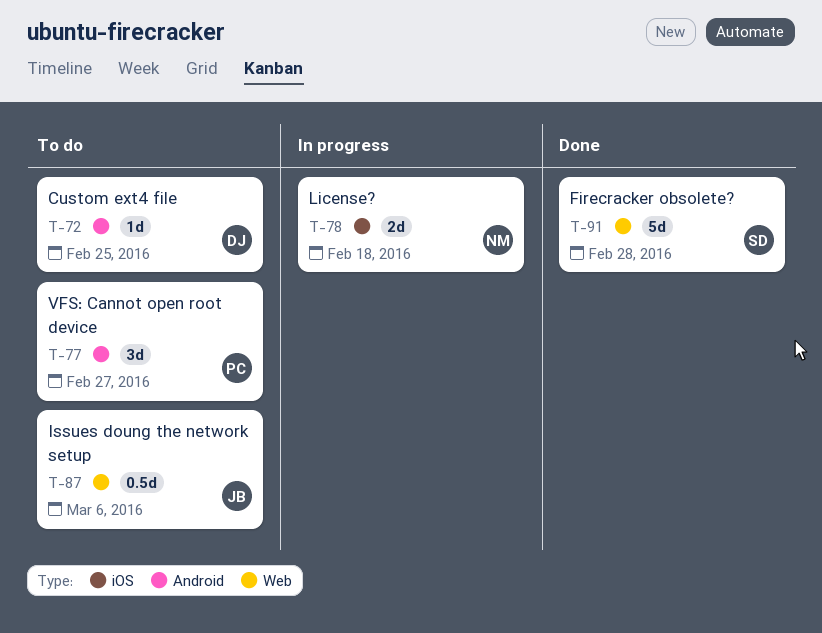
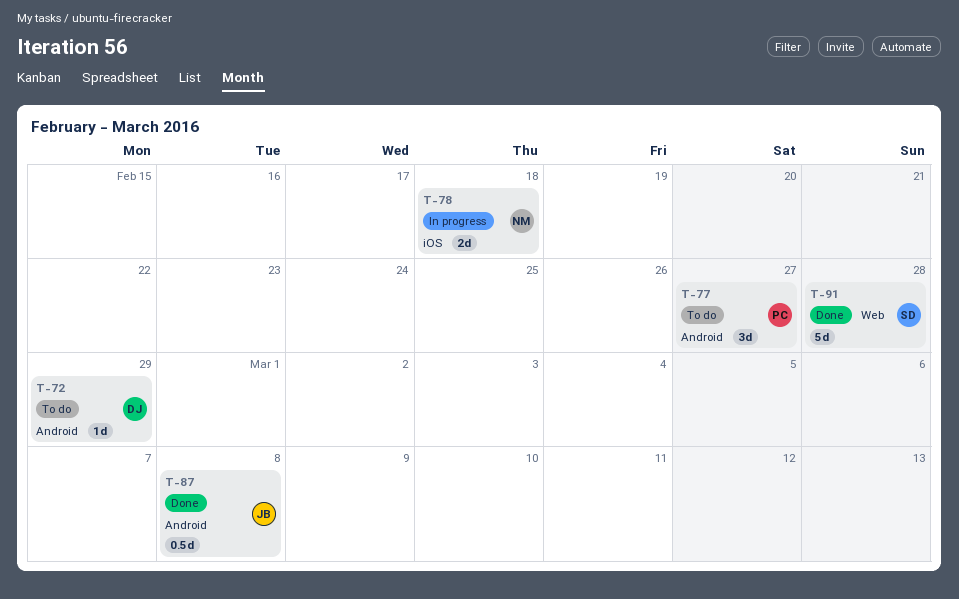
T-72, due: Feb 25 -> Feb 29
T-87, status: To do -> Done
T-87, label: Web -> Android
T-87, due: Mar 6 -> Mar 8

